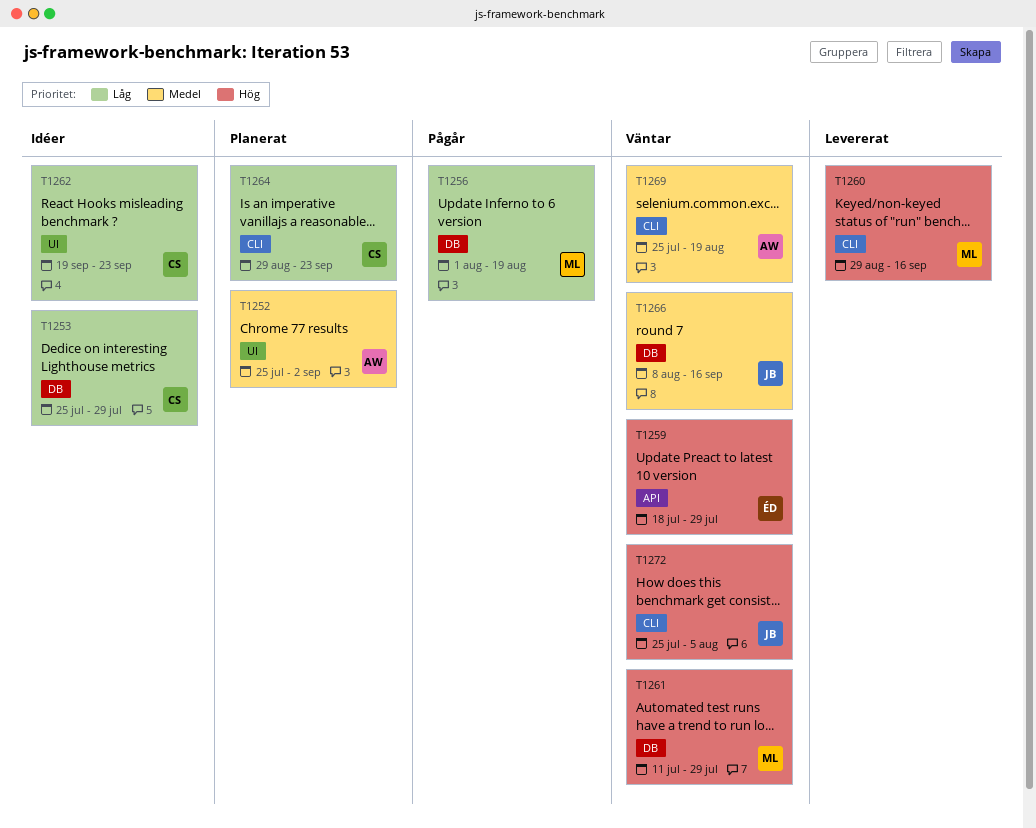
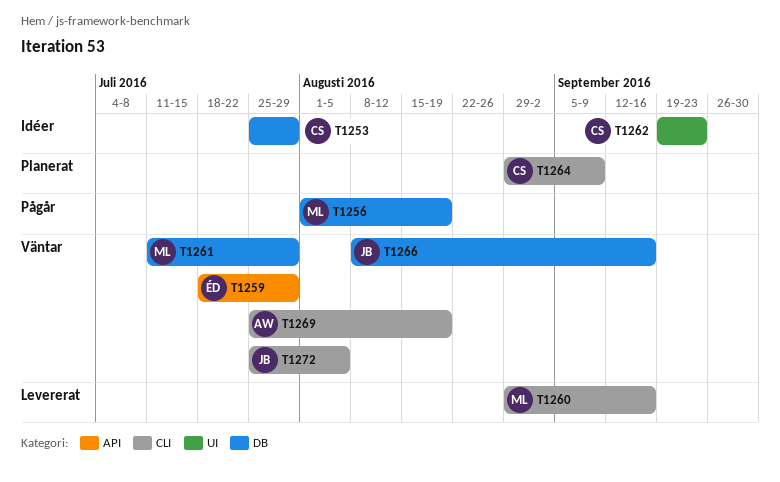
T1252: present -> none
T1264, due: Sep 23 -> Sep 9

